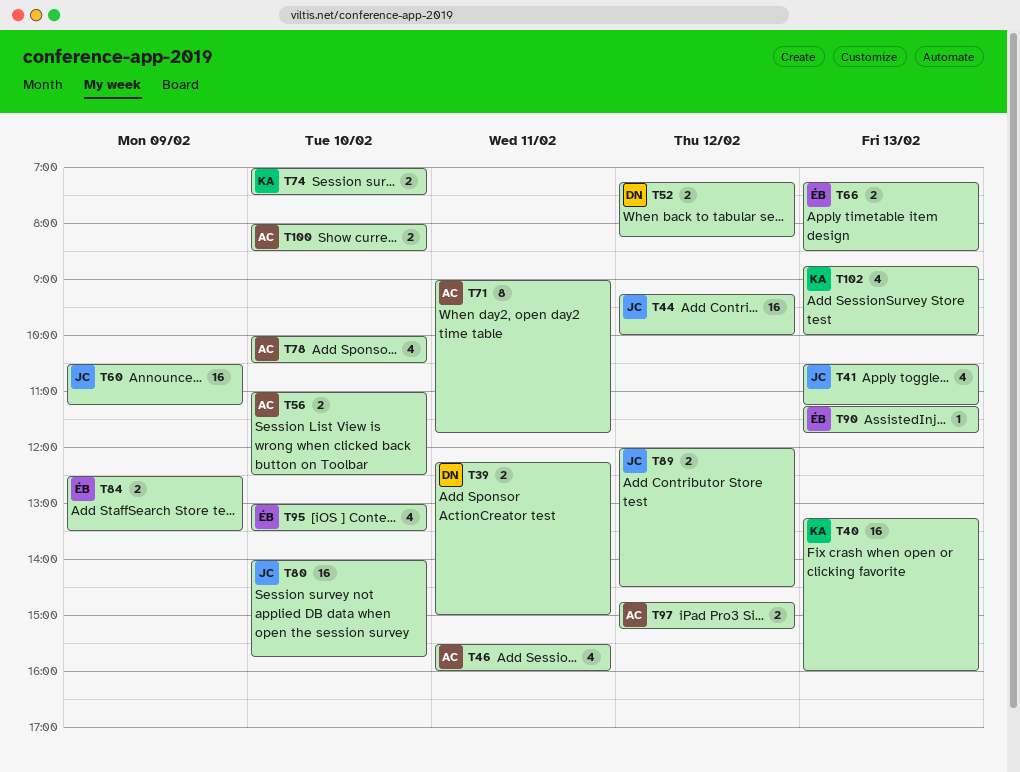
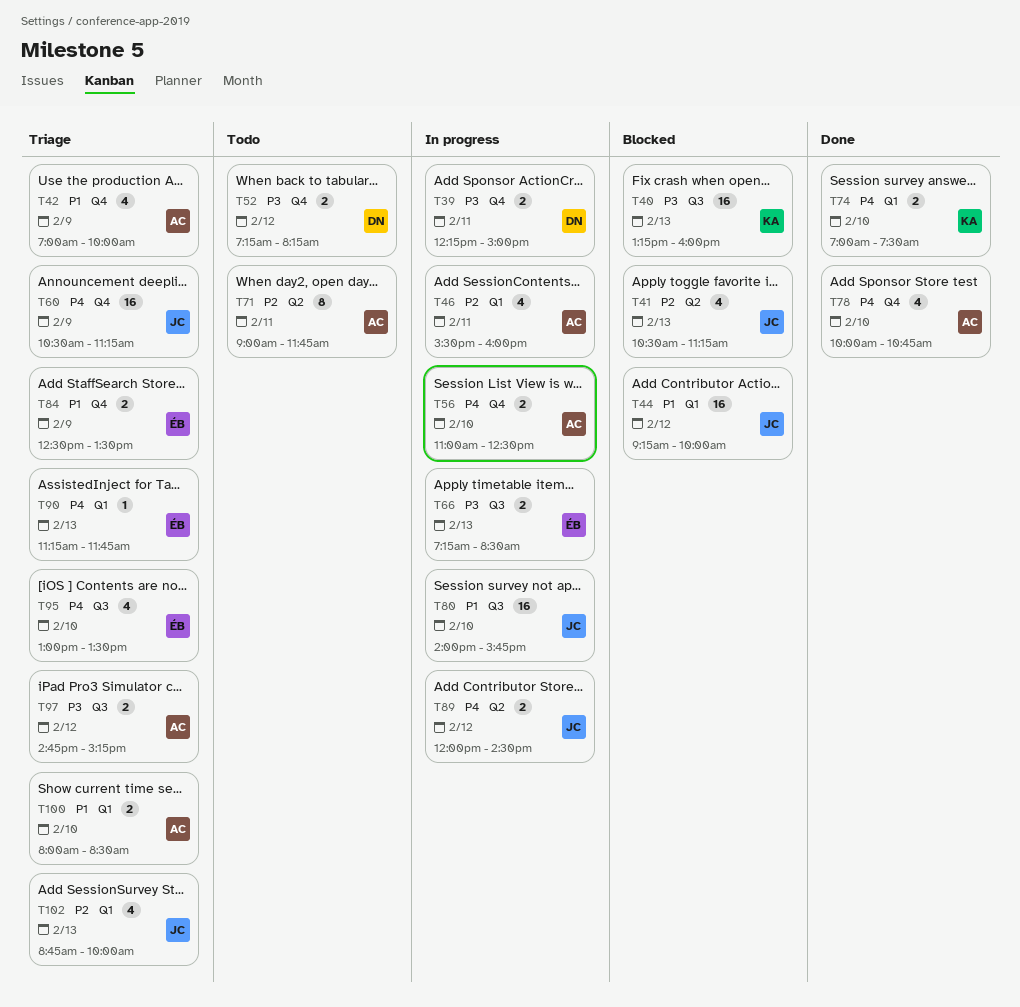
T42: none -> present
T78, ends: 10:30 -> 10:45
T102, owner: KA -> JC

